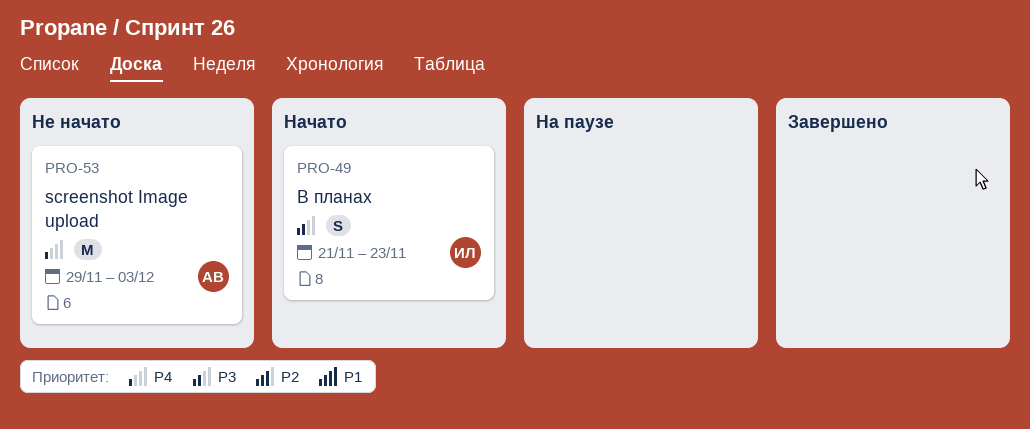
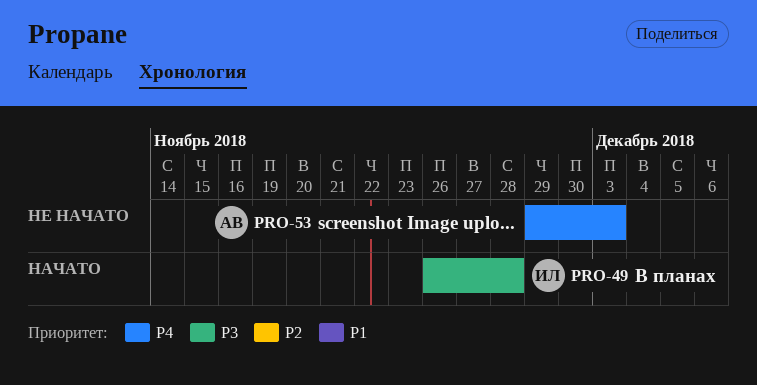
PRO-49, start: Nov 21 -> Nov 26
PRO-49, due: Nov 23 -> Nov 28

